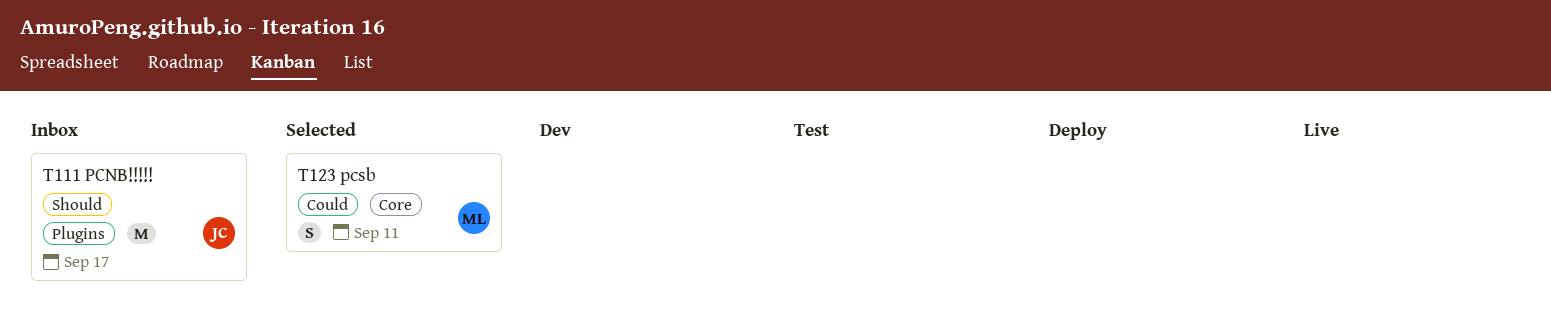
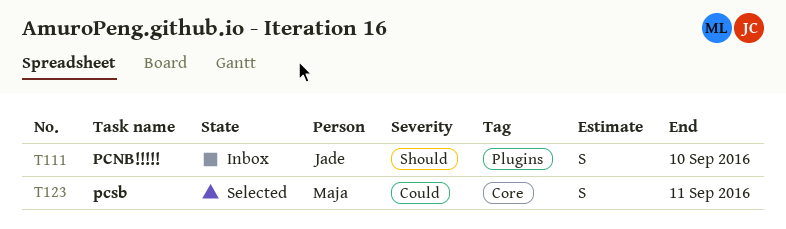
T111, estimate: M -> S
T111, due: Sep 17 -> Sep 10

